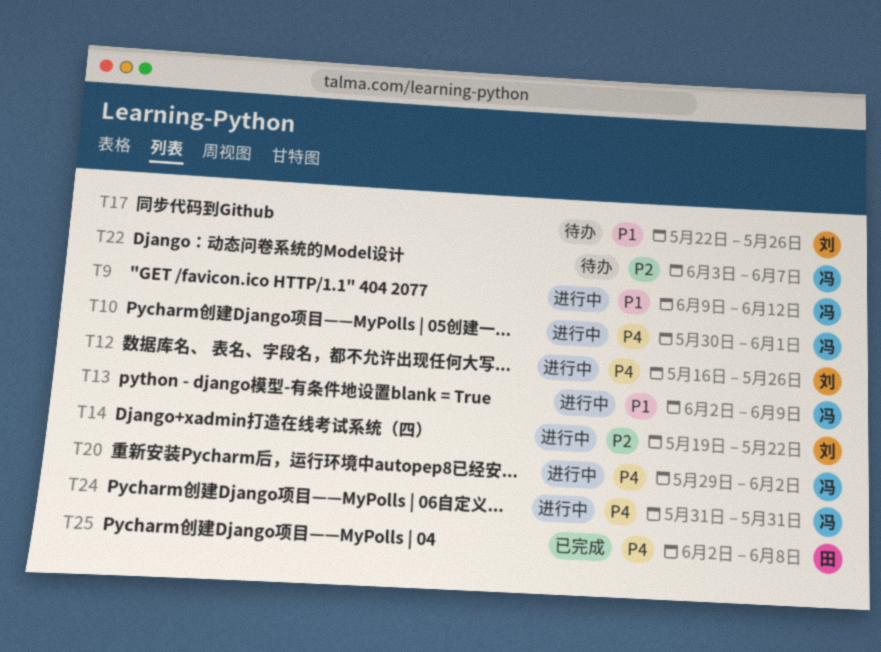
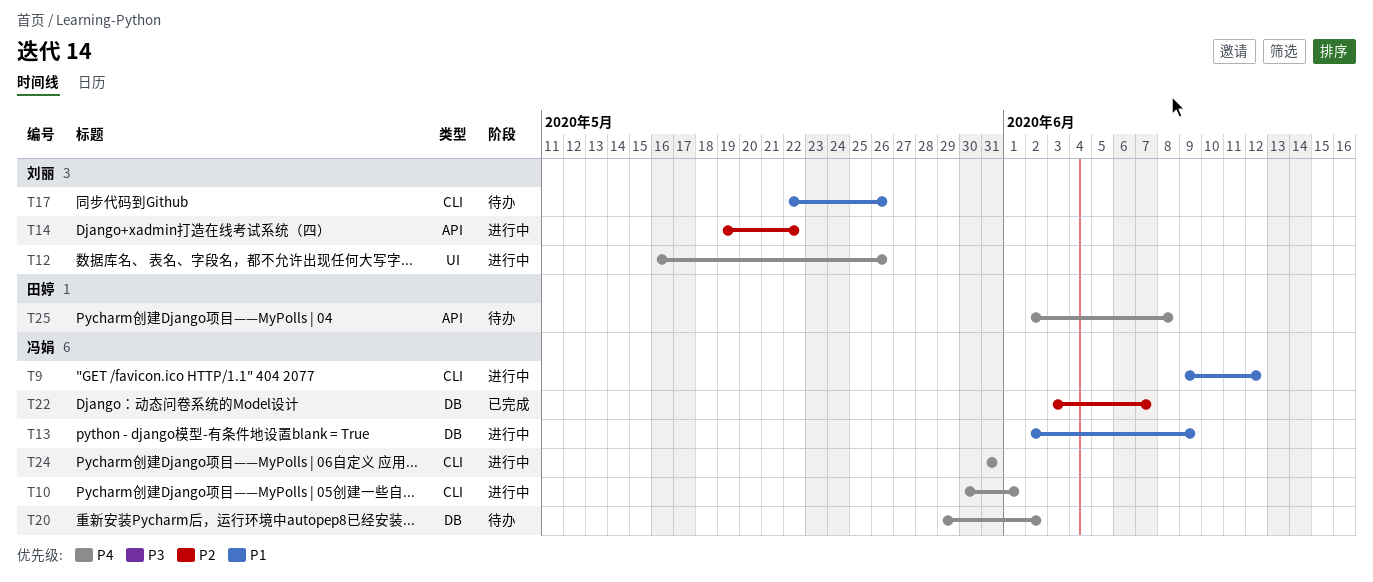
T20, status: 进行中 -> 待办
T22, status: 待办 -> 已完成
T25, status: 已完成 -> 待办

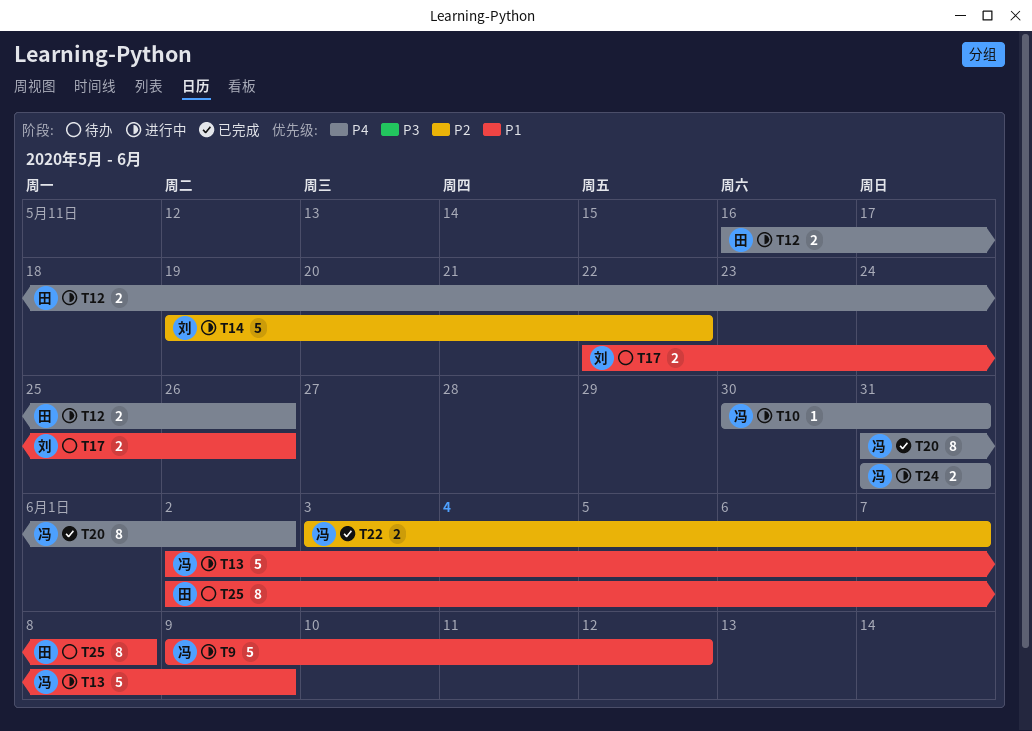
T10, due: Jun 1 -> May 31
T12, owner: 刘丽 -> 田婷
T20, status: 待办 -> 已完成
T20, start: May 29 -> May 31
T25, priority: P4 -> P1

